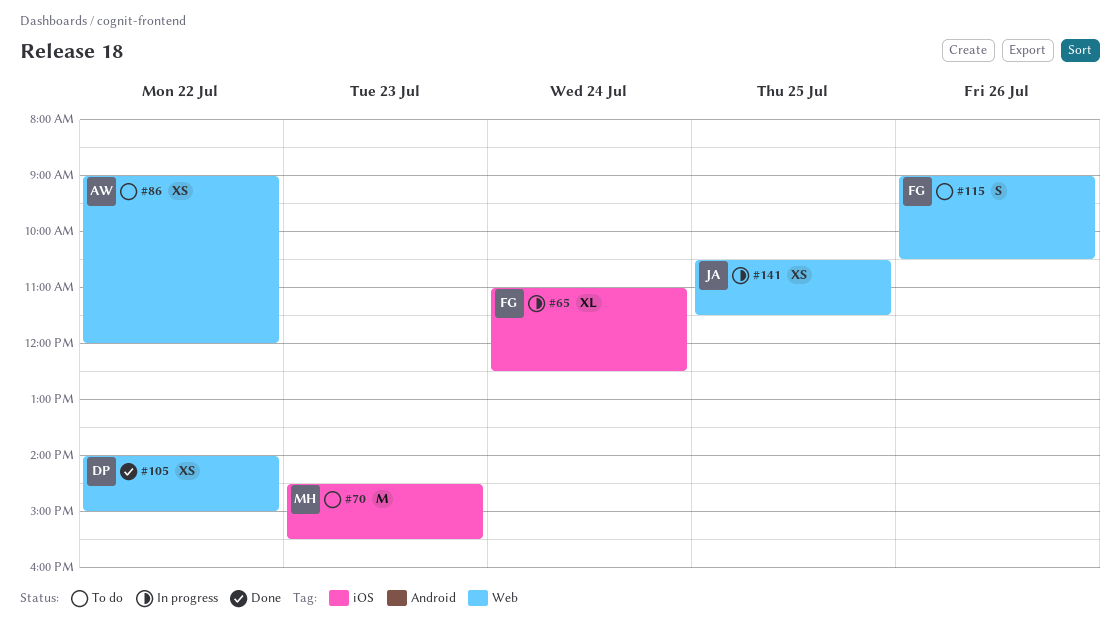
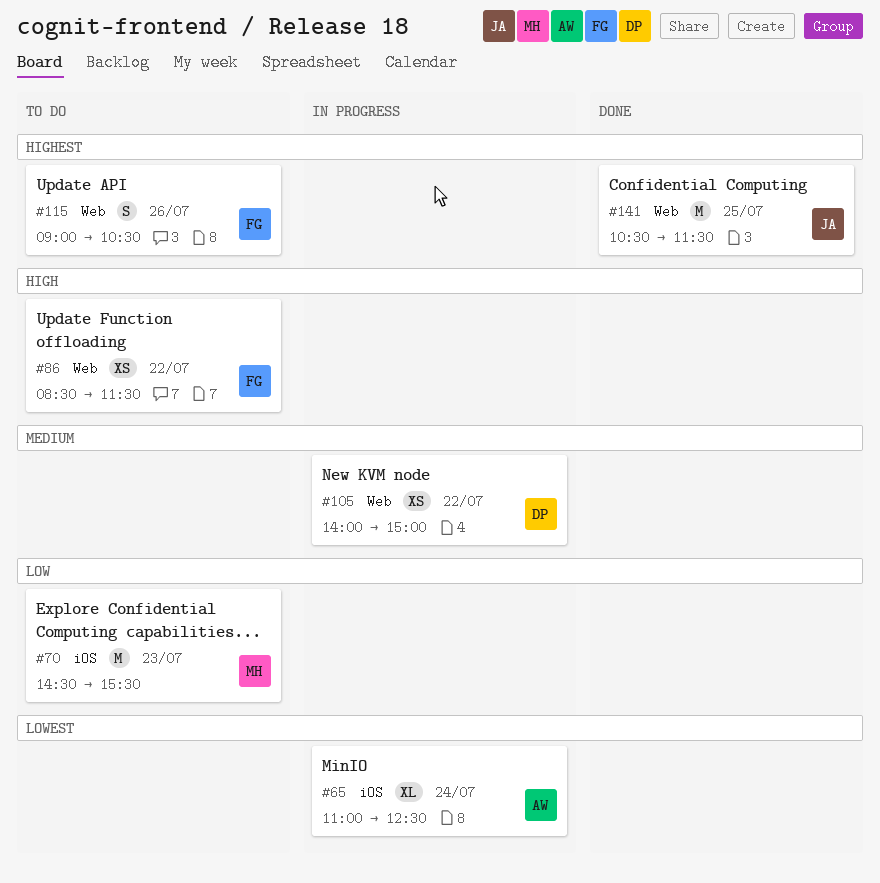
#65, owner: FG -> AW
#86, owner: AW -> FG
#86, begins: 09:00 -> 08:30
#86, ends: 12:00 -> 11:30
#105, status: Done -> In progress
#141, status: In progress -> Done
#141, estimate: XS -> M

